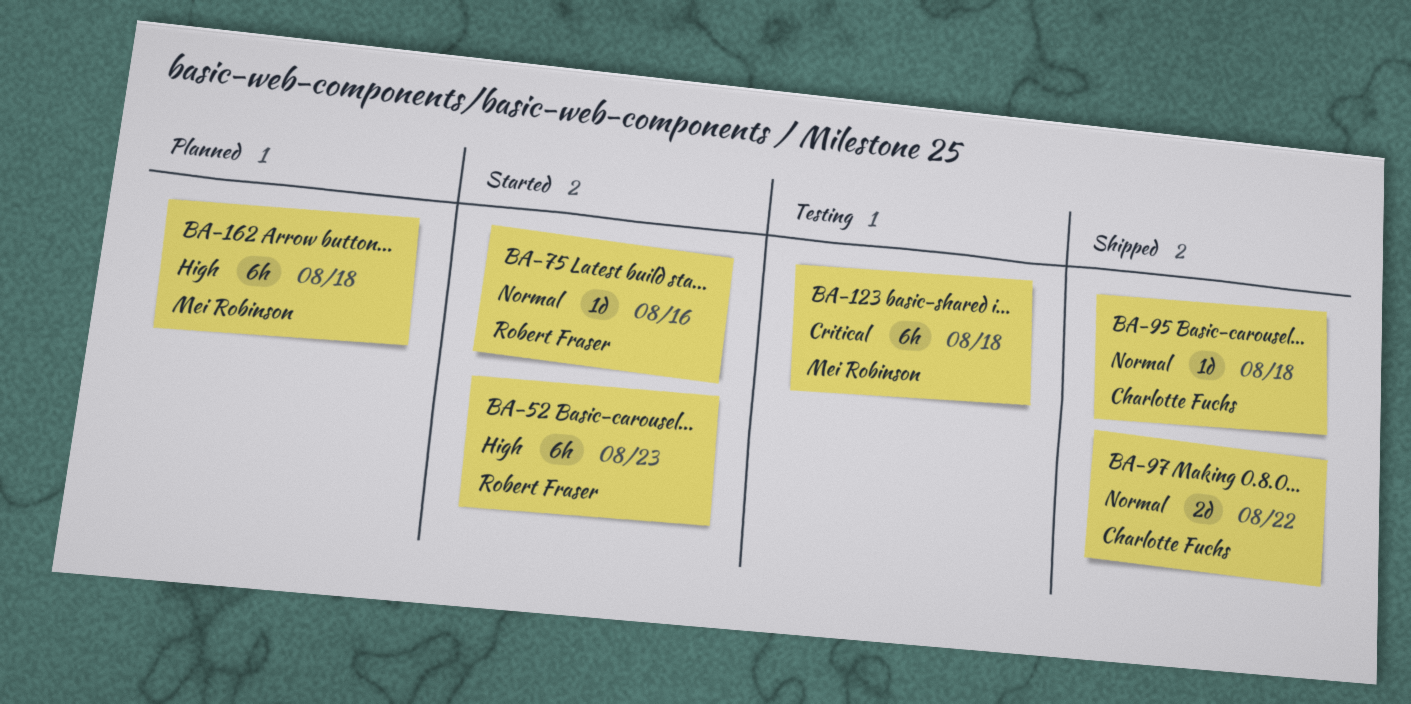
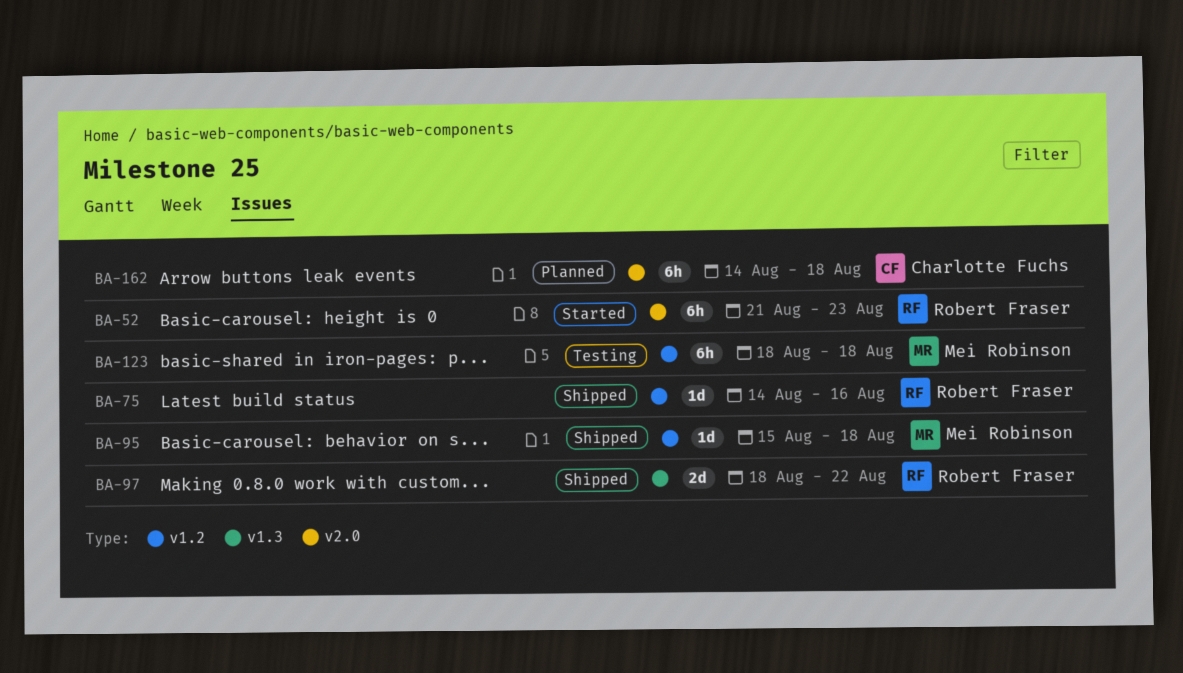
BA-75, status: Started -> Shipped
BA-95, owner: Charlotte Fuchs -> Mei Robinson
BA-97, owner: Charlotte Fuchs -> Robert Fraser
BA-162, owner: Mei Robinson -> Charlotte Fuchs

